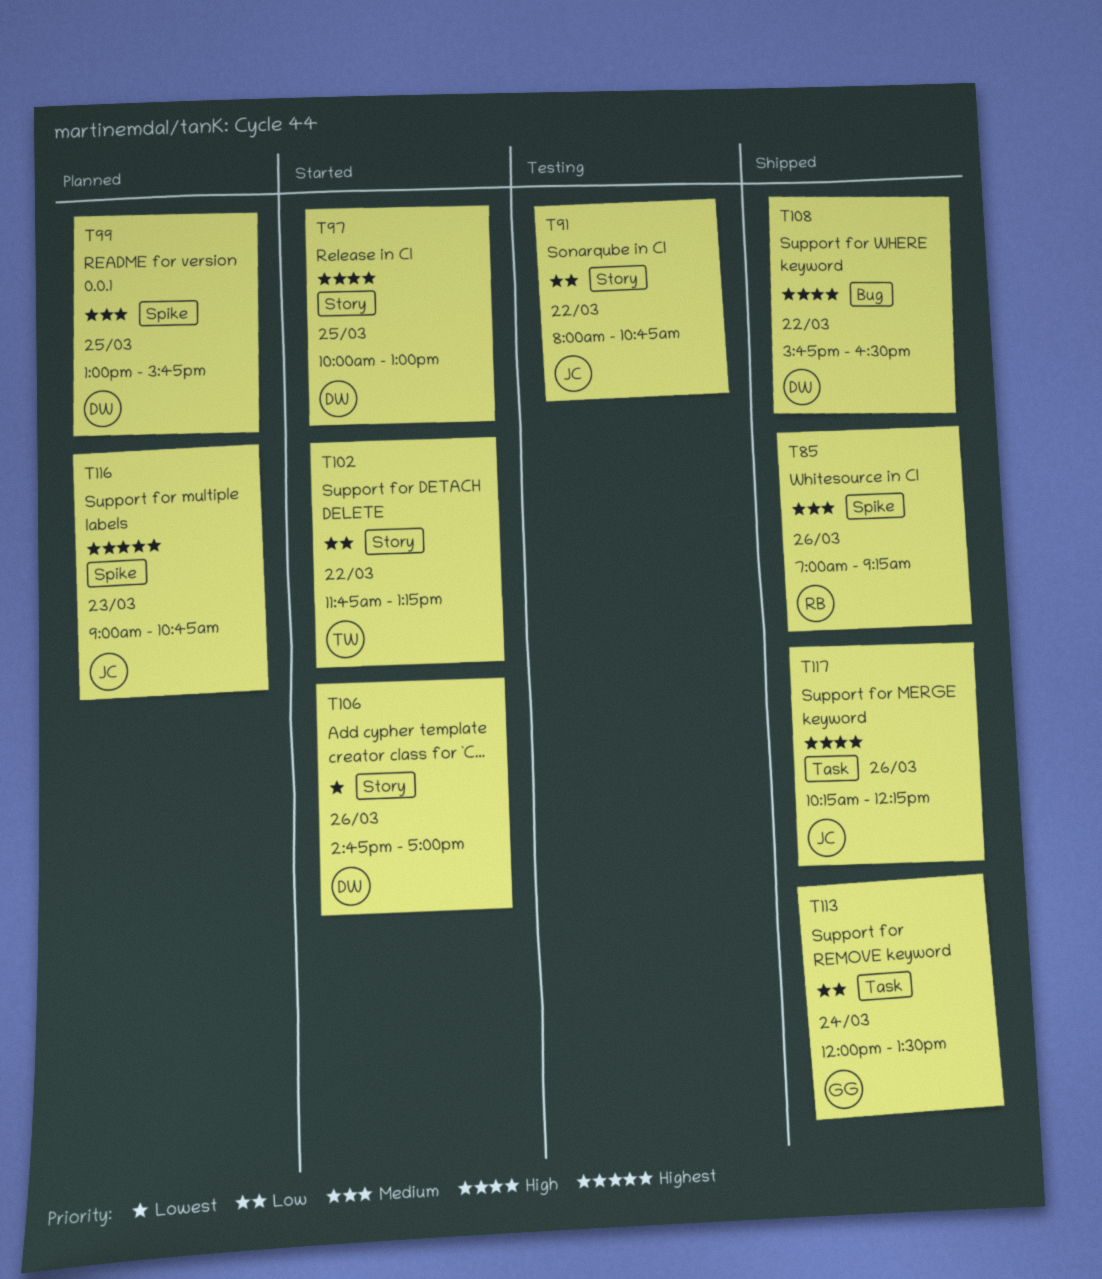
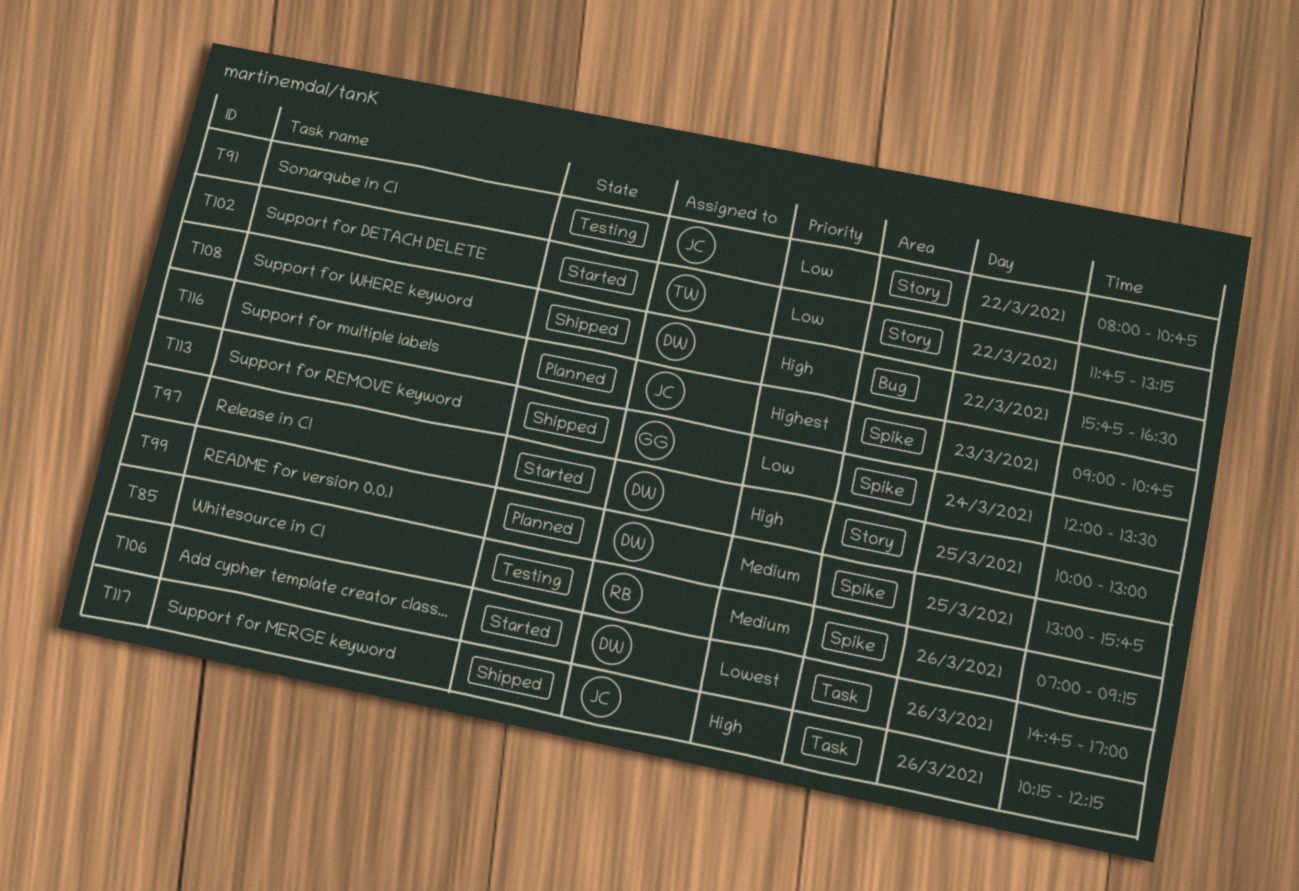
T85, status: Shipped -> Testing
T106, label: Story -> Task
T113, label: Task -> Spike

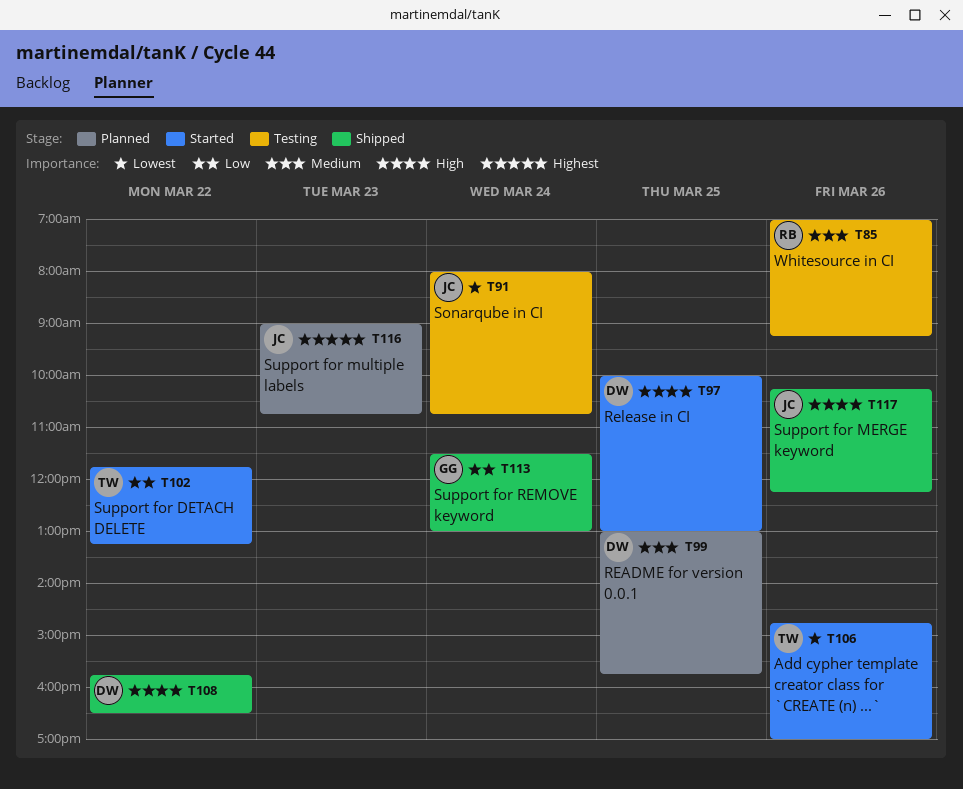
T91, priority: Low -> Lowest
T91, day: Mar 22 -> Mar 24
T106, owner: DW -> TW
T113, begins: 12:00 -> 11:30
T113, ends: 13:30 -> 13:00

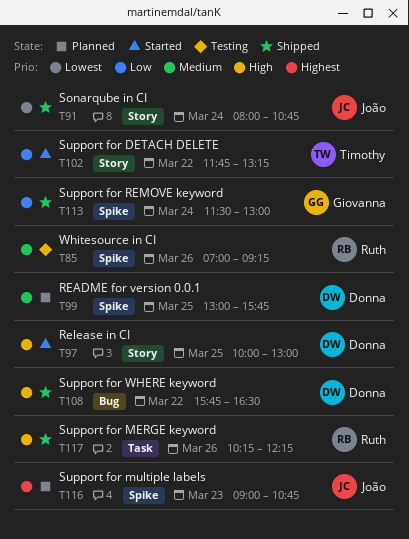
T91, status: Testing -> Shipped
T106: present -> none
T117, owner: João -> Ruth

